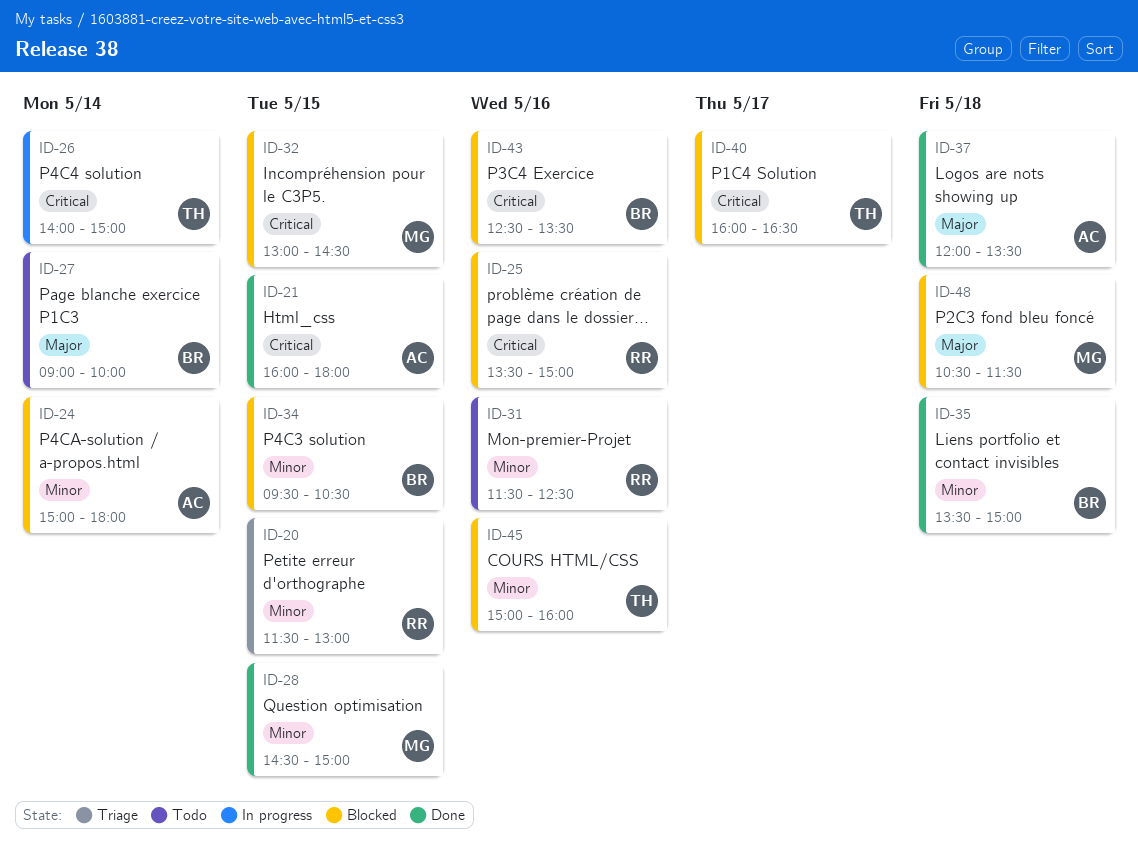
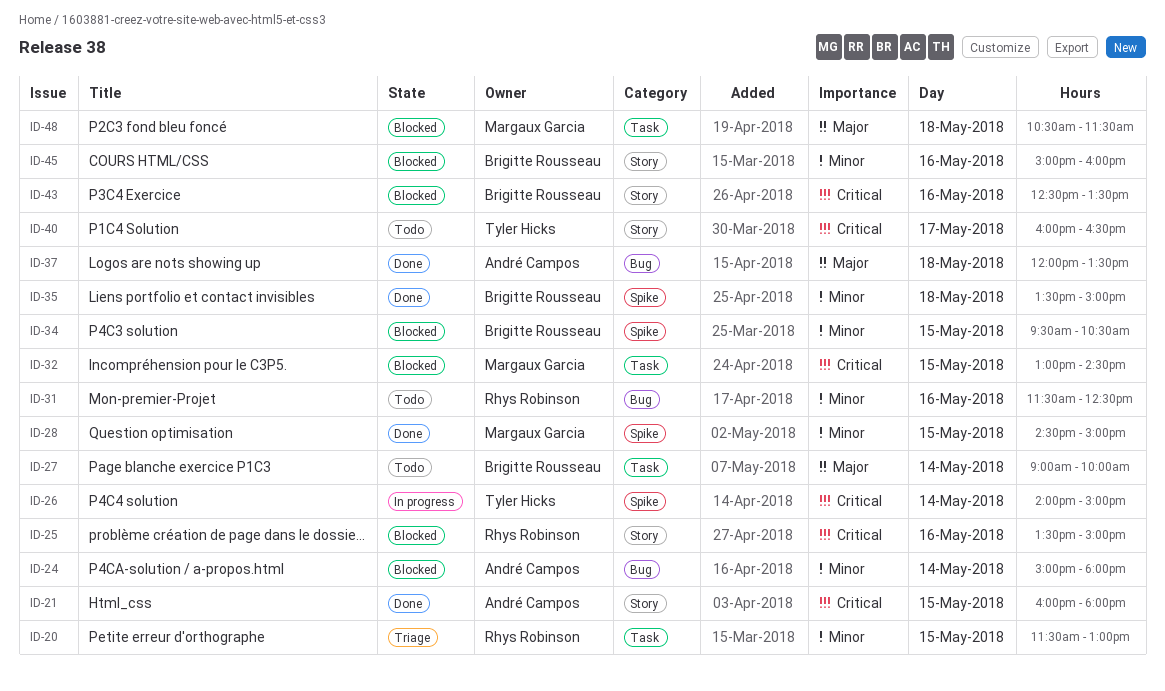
ID-40, status: Blocked -> Todo
ID-45, owner: Tyler Hicks -> Brigitte Rousseau

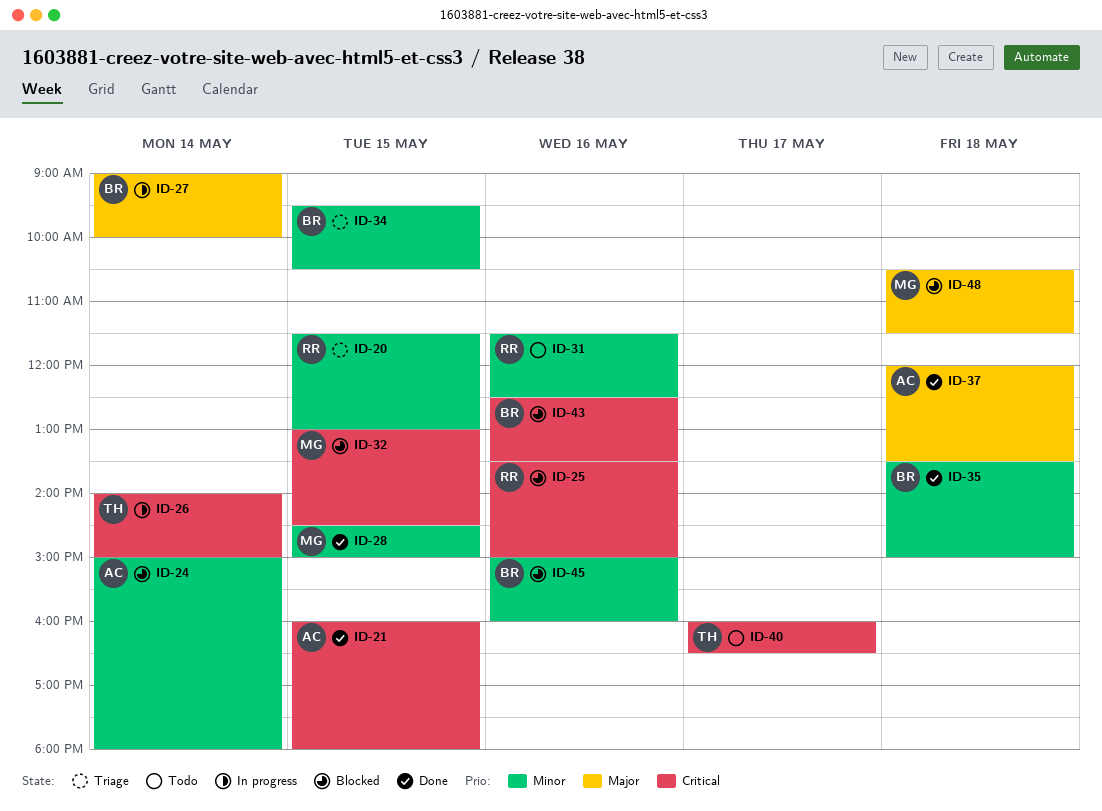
ID-27, status: Todo -> In progress
ID-34, status: Blocked -> Triage

